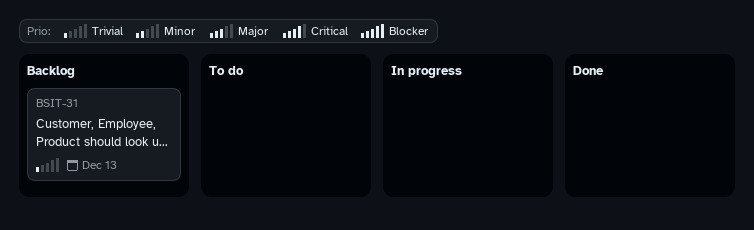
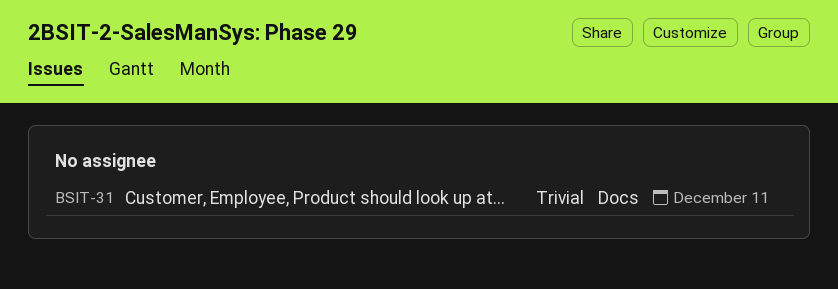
BSIT-31, due: Dec 13 -> Dec 11

